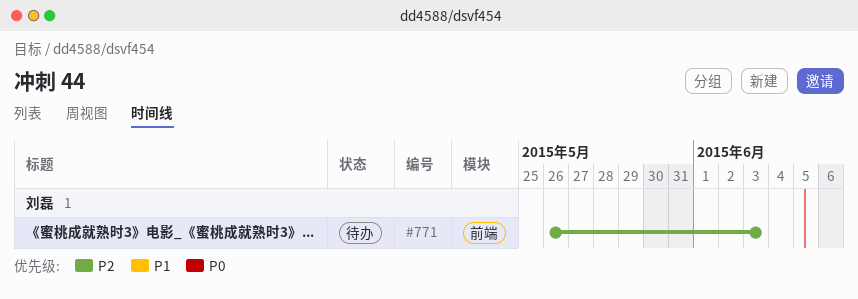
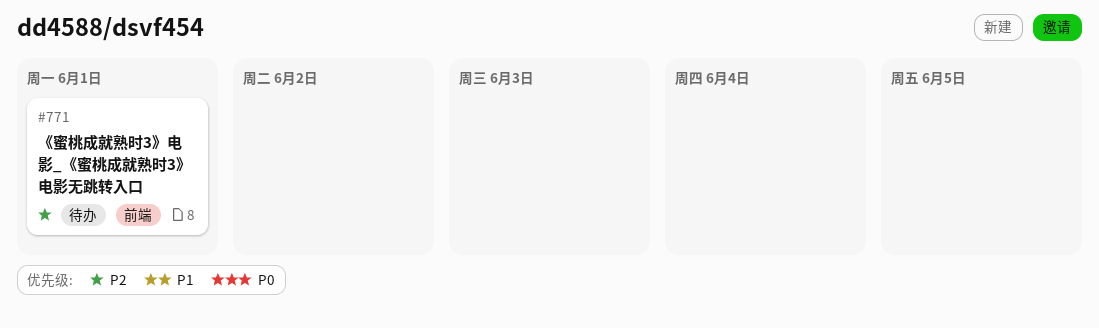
#771, due: Jun 3 -> Jun 1

